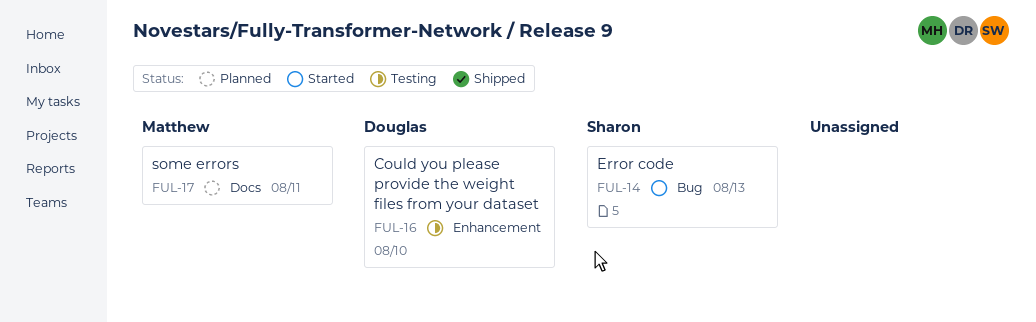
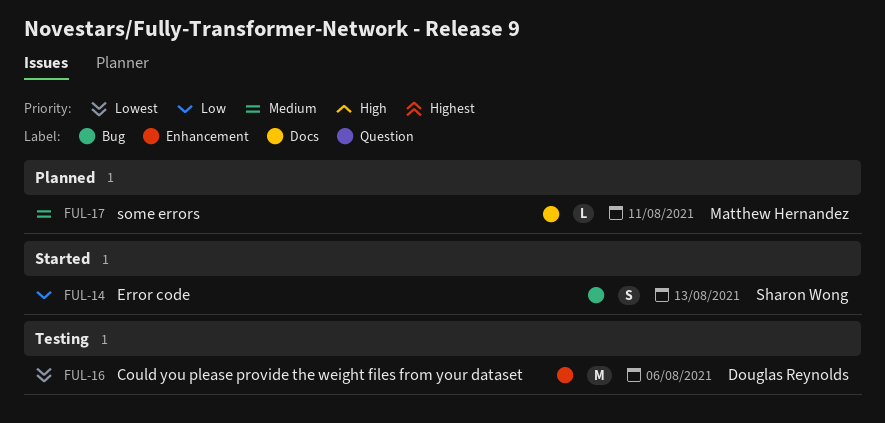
FUL-16, due: Aug 10 -> Aug 6

